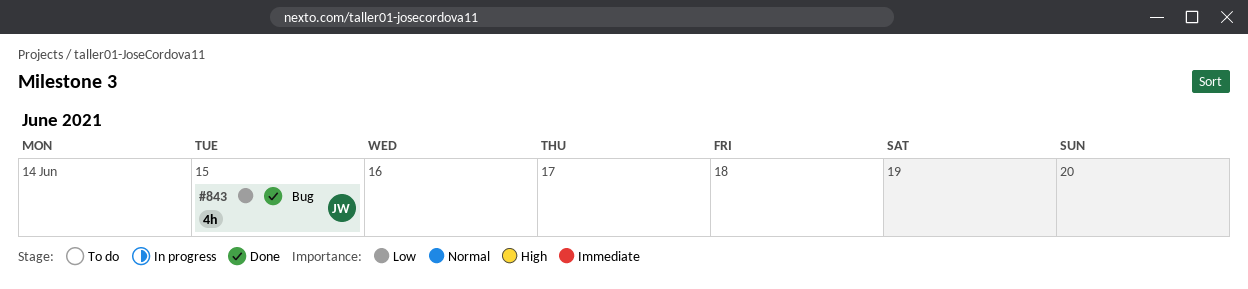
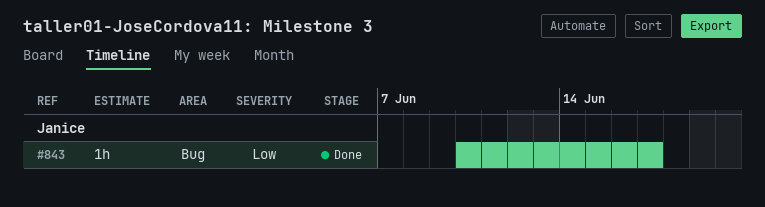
#843, estimate: 4h -> 1h
#843, due: Jun 15 -> Jun 17

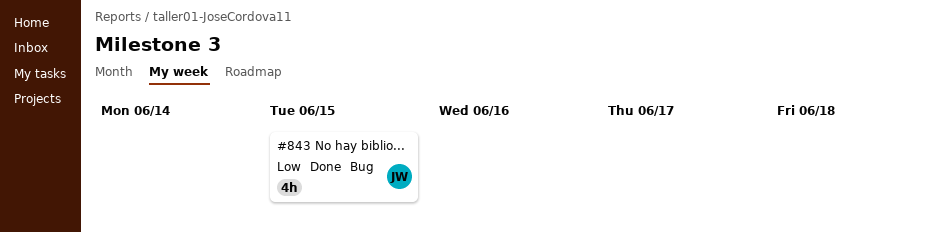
#843, estimate: 1h -> 4h
#843, due: Jun 17 -> Jun 15

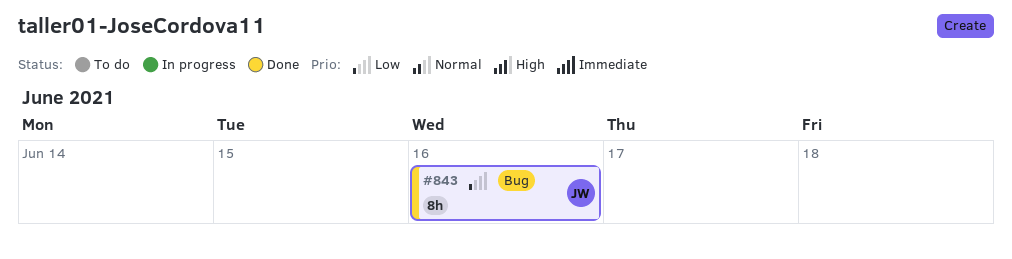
#843, estimate: 4h -> 8h
#843, due: Jun 15 -> Jun 16

